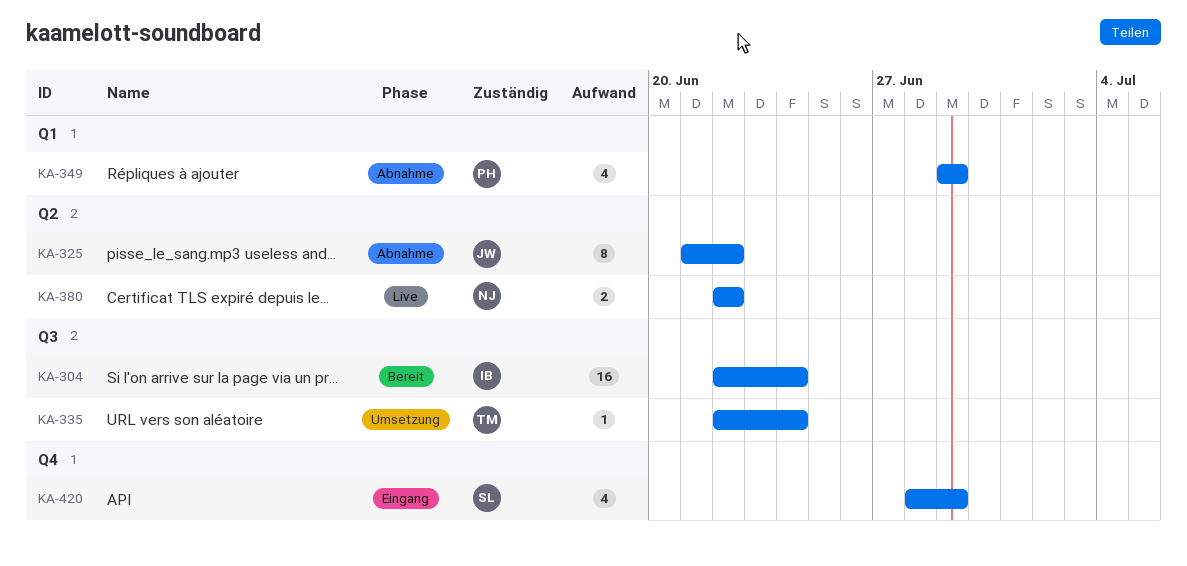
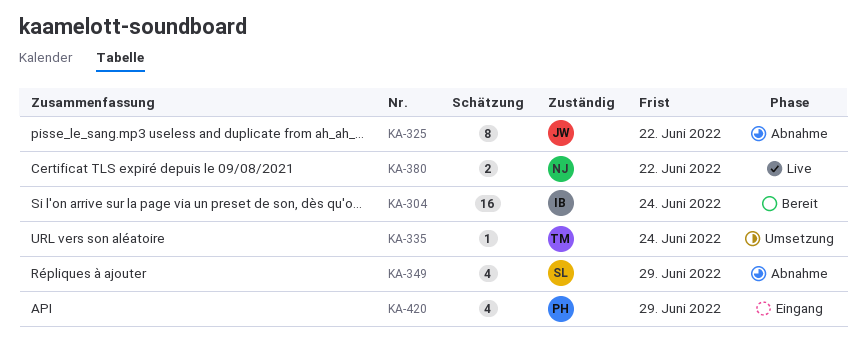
KA-349, owner: PH -> SL
KA-420, owner: SL -> PH

